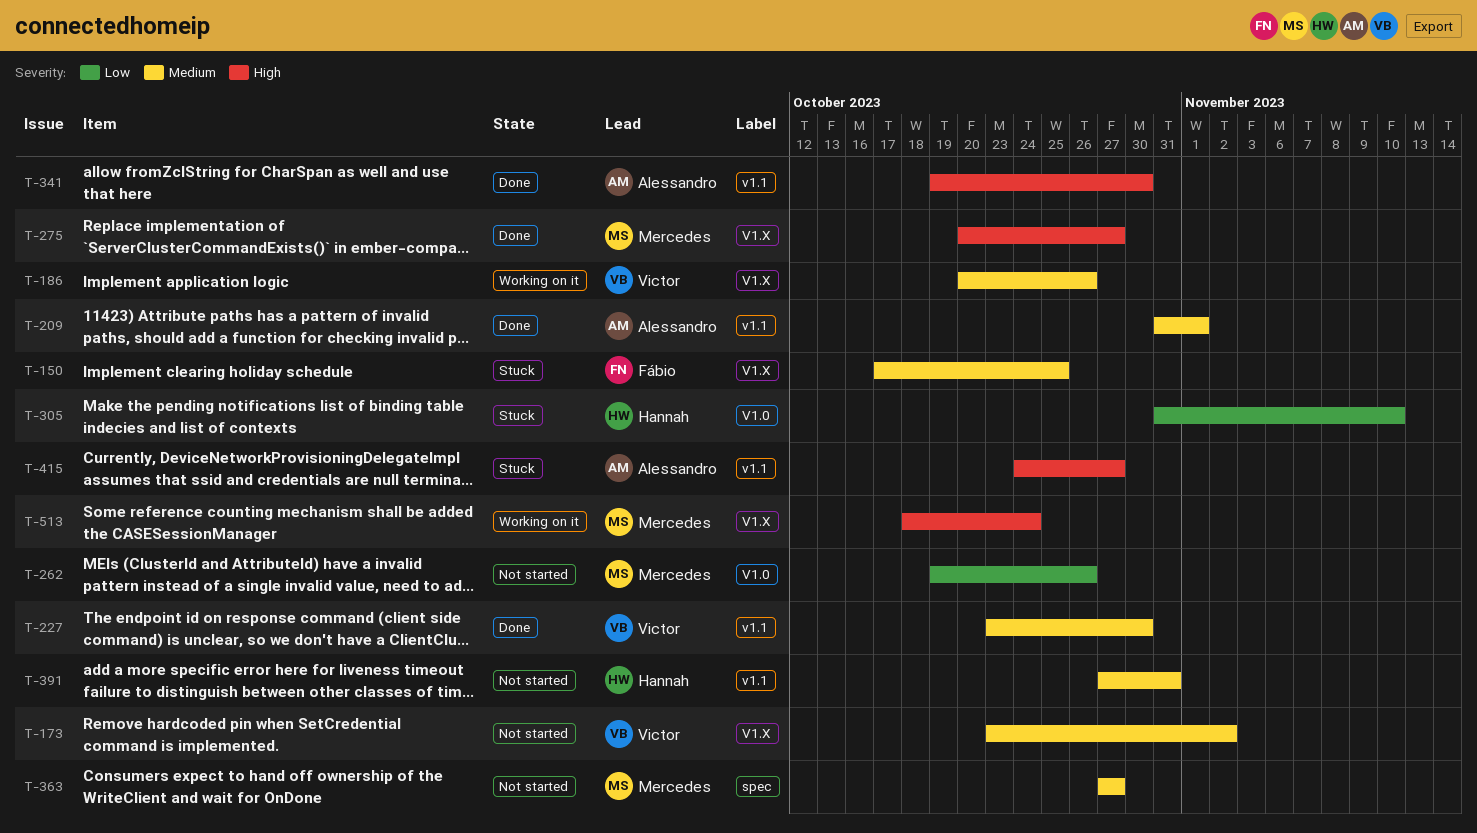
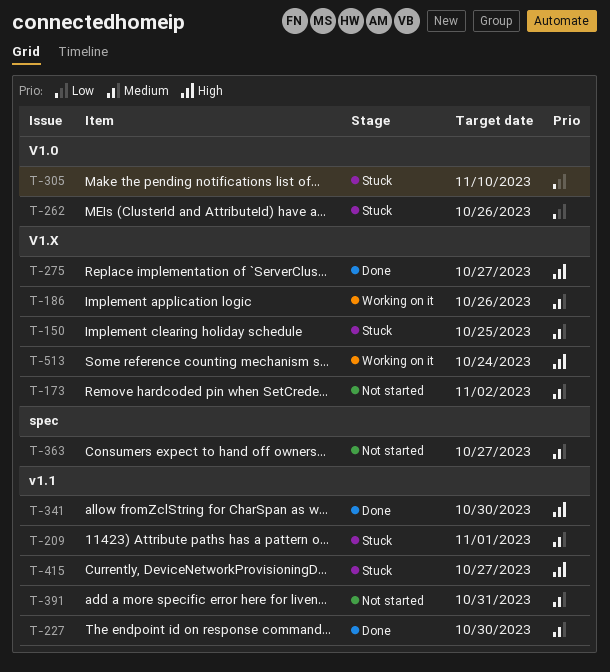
T-209, status: Done -> Stuck
T-262, status: Not started -> Stuck

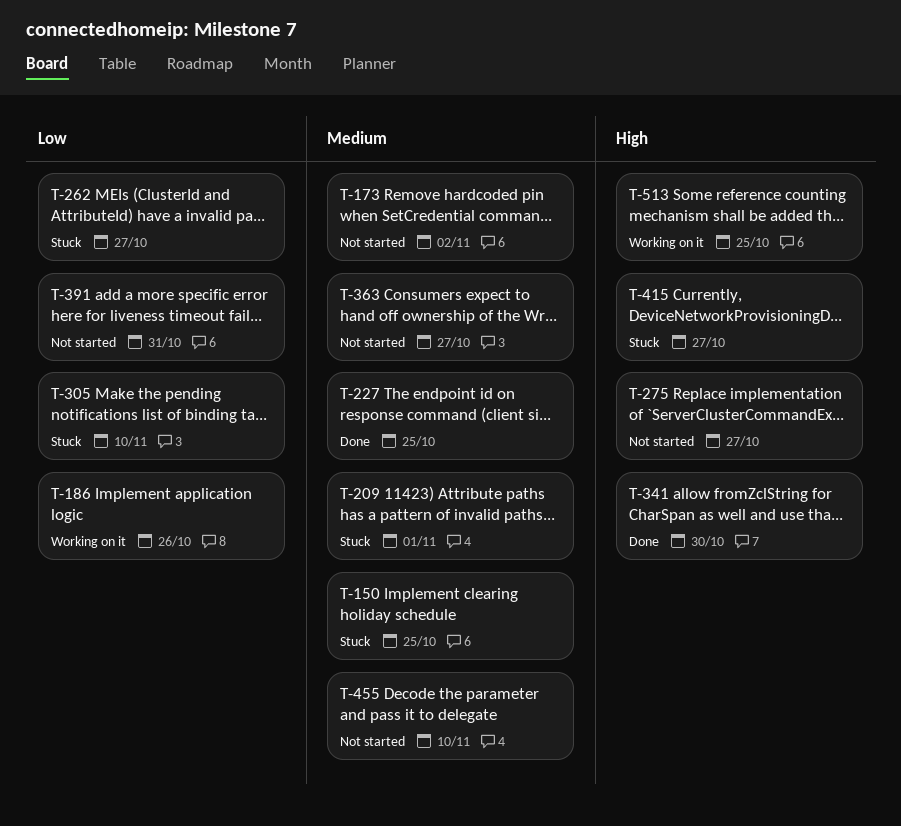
T-186, priority: Medium -> Low
T-227, due: Oct 30 -> Oct 25
T-262, due: Oct 26 -> Oct 27
T-275, status: Done -> Not started
T-391, priority: Medium -> Low
T-455: none -> present
T-513, due: Oct 24 -> Oct 25

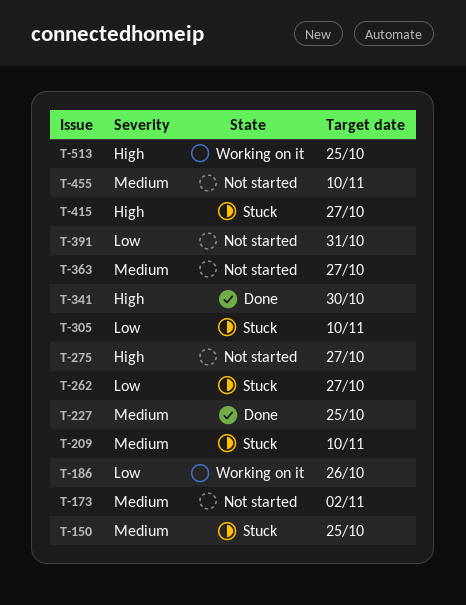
T-209, due: Nov 1 -> Nov 10

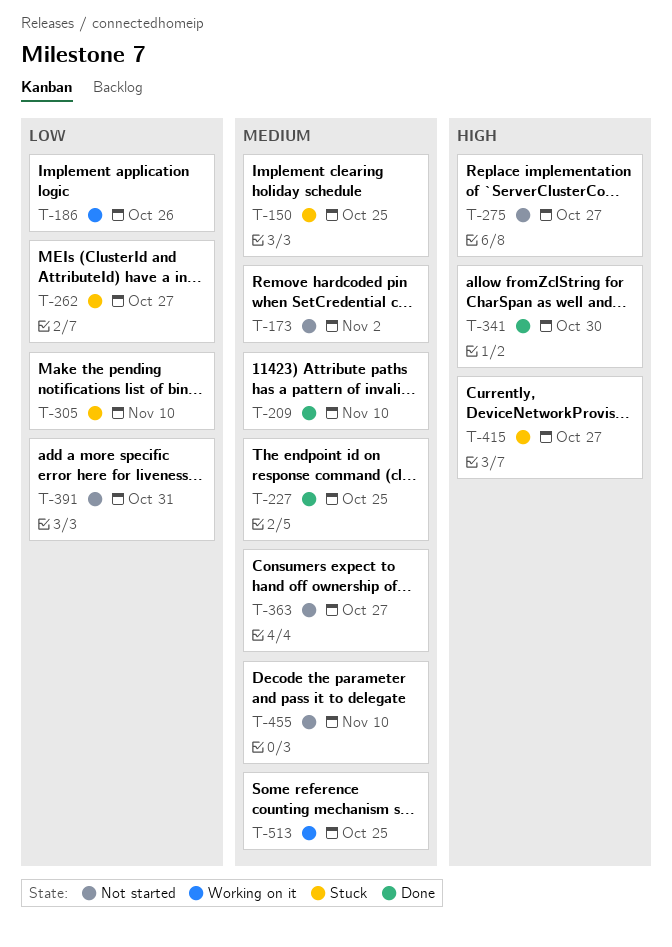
T-209, status: Stuck -> Done
T-513, priority: High -> Medium

